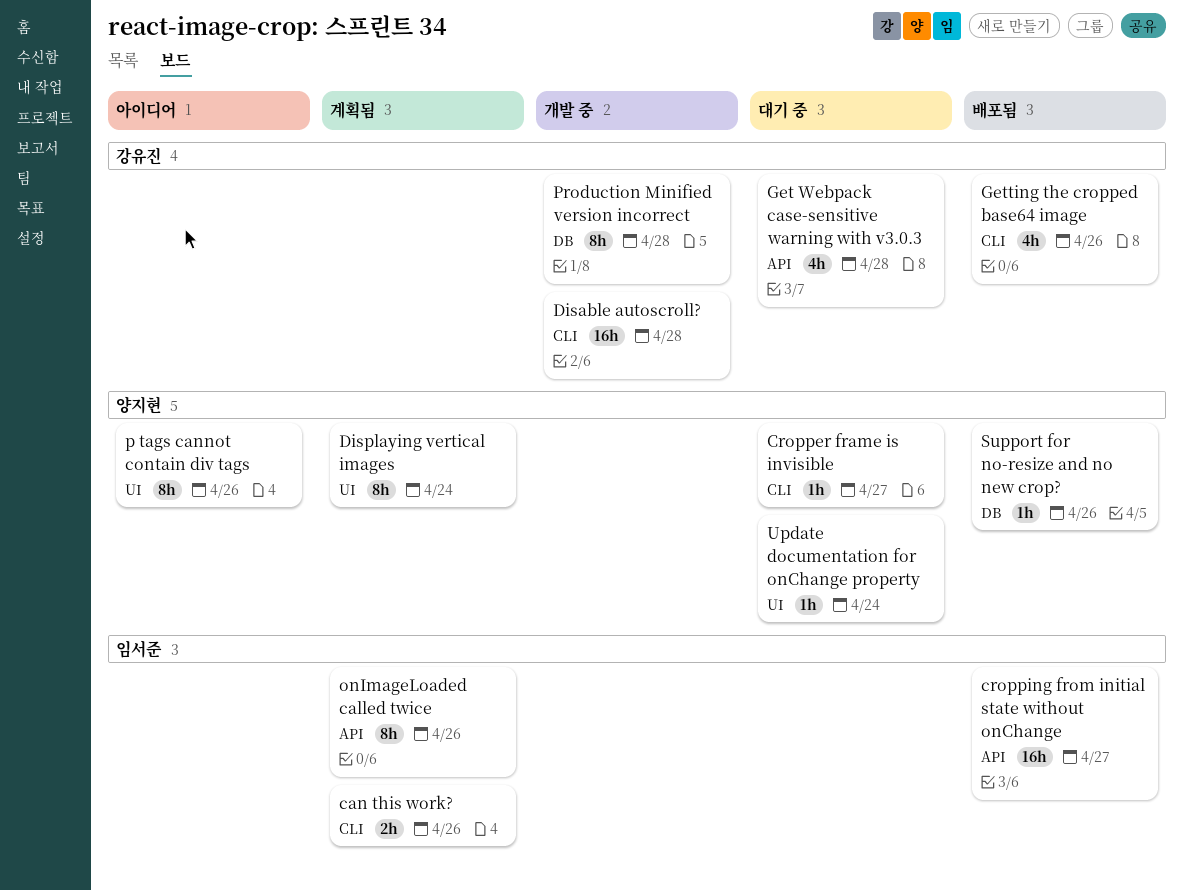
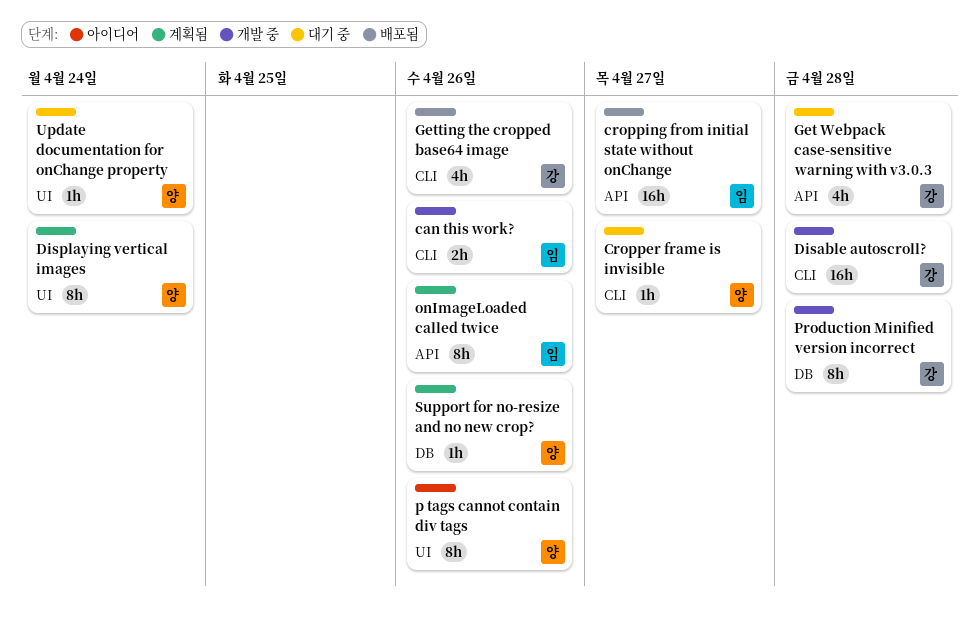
can this work?, status: 계획됨 -> 개발 중
Support for no-resize and no new crop?, status: 배포됨 -> 계획됨

